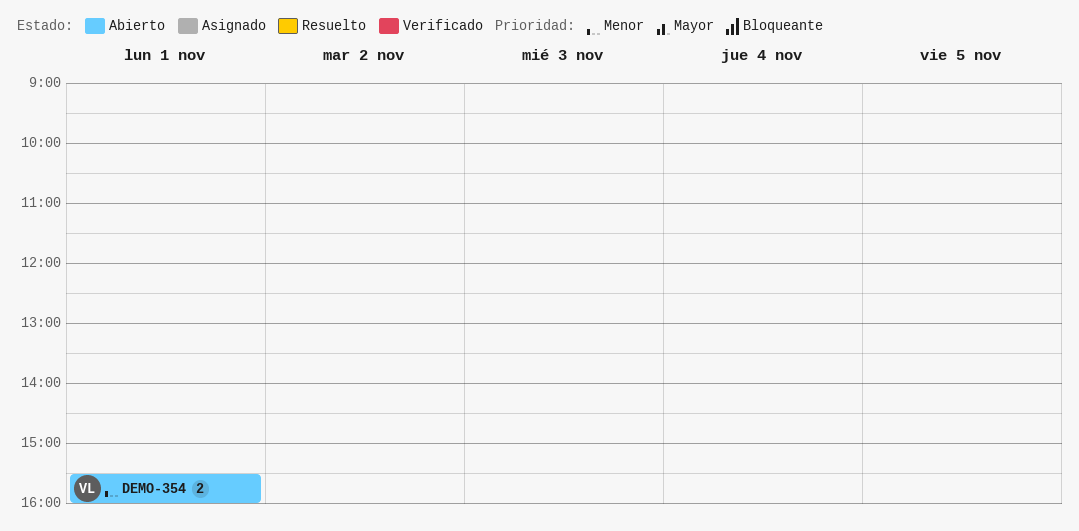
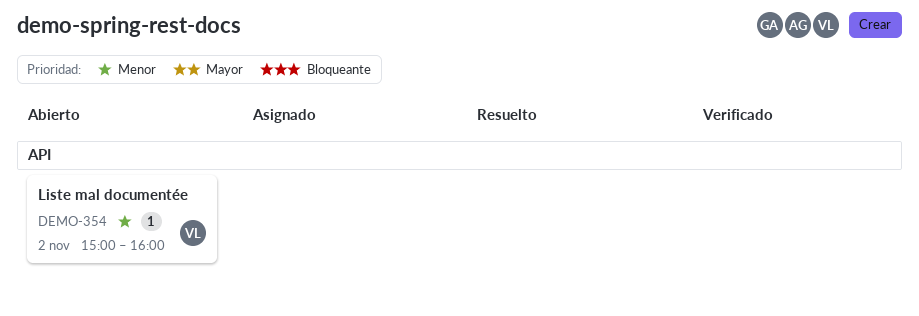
DEMO-354, estimate: 2 -> 1
DEMO-354, day: Nov 1 -> Nov 2
DEMO-354, begins: 15:30 -> 15:00

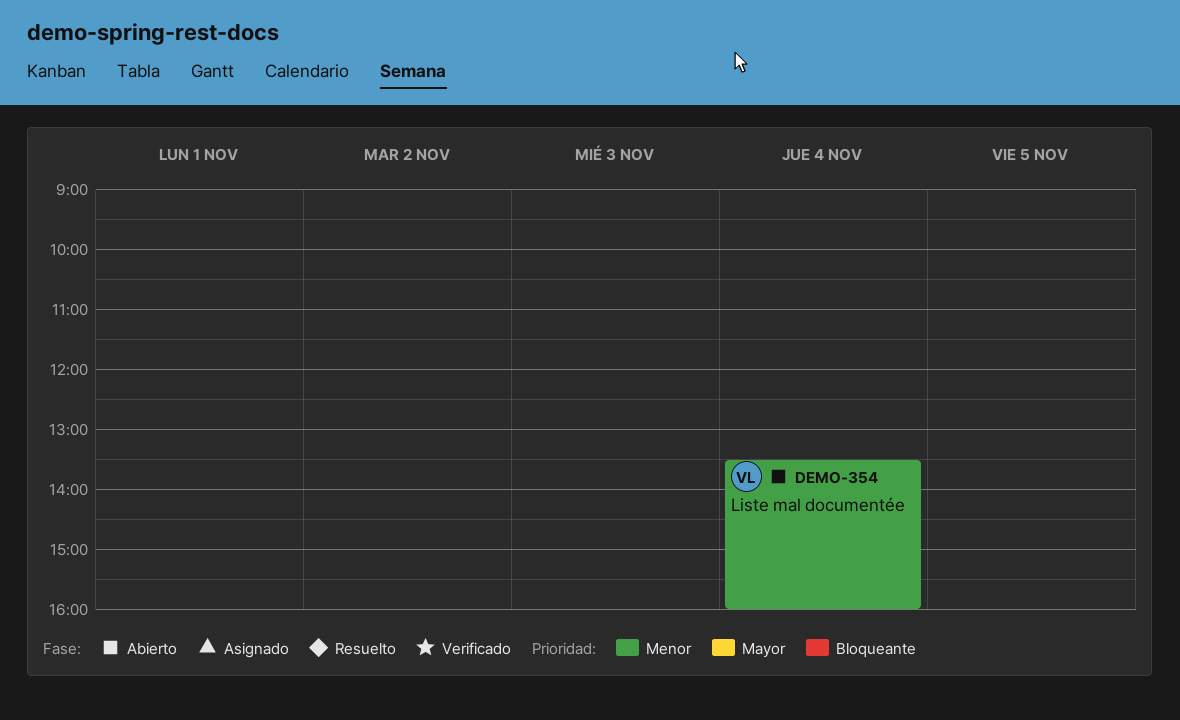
DEMO-354, day: Nov 2 -> Nov 4
DEMO-354, begins: 15:00 -> 13:30

